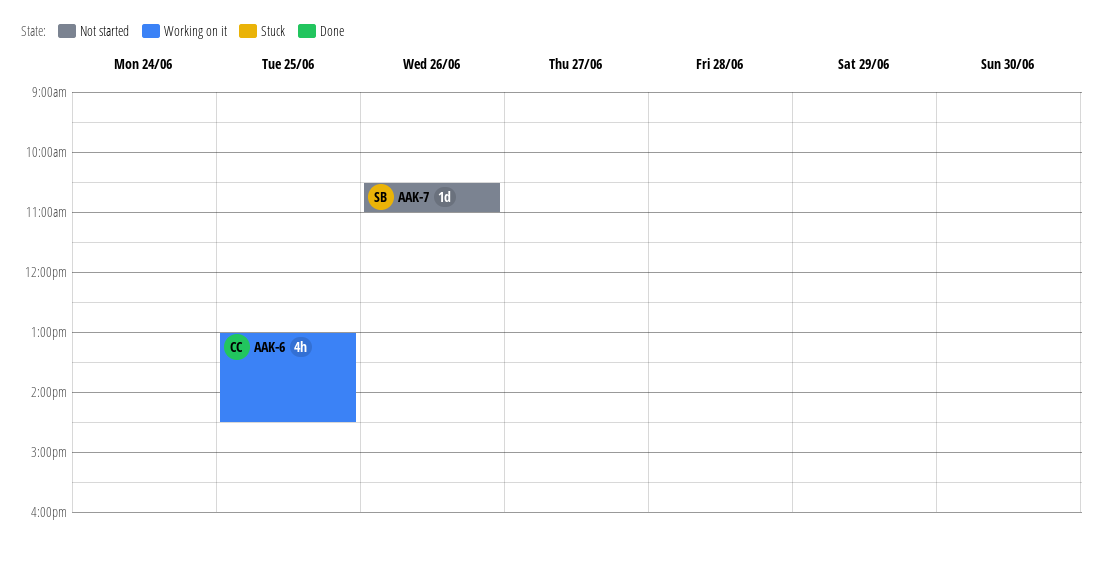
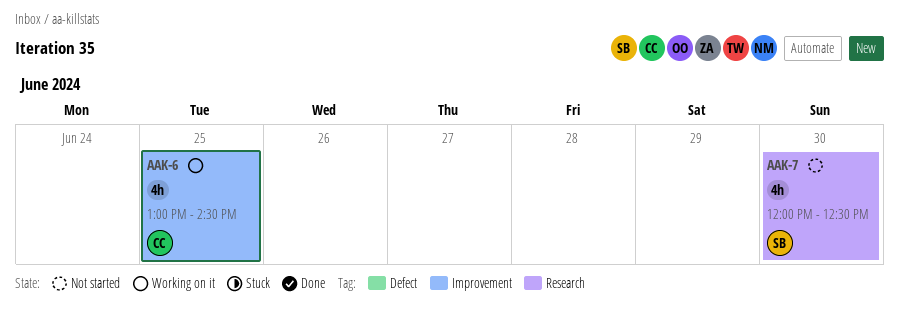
AAK-7, estimate: 1d -> 4h
AAK-7, day: Jun 26 -> Jun 30
AAK-7, begins: 10:30 -> 12:00
AAK-7, ends: 11:00 -> 12:30

